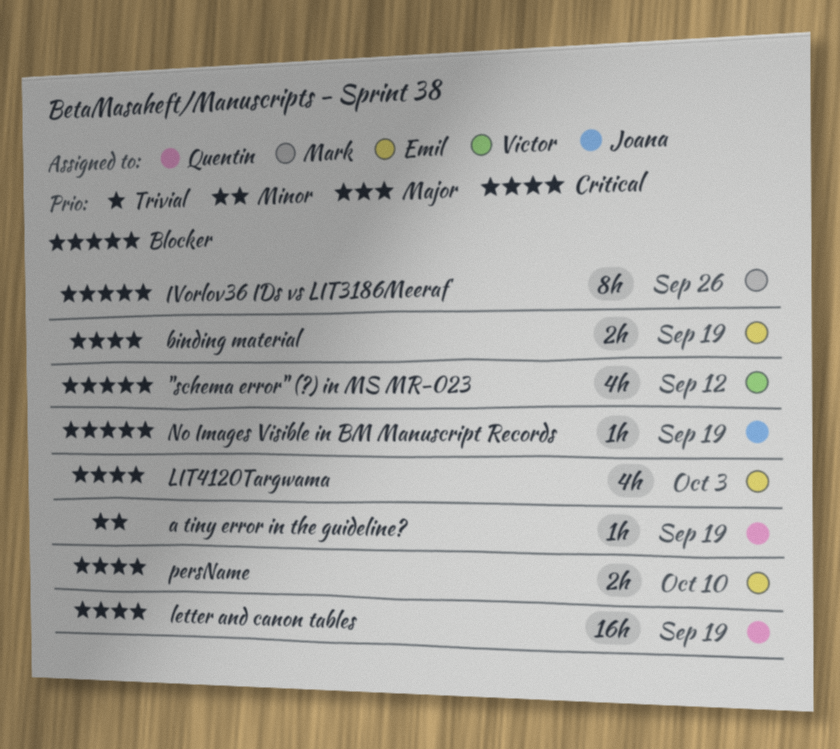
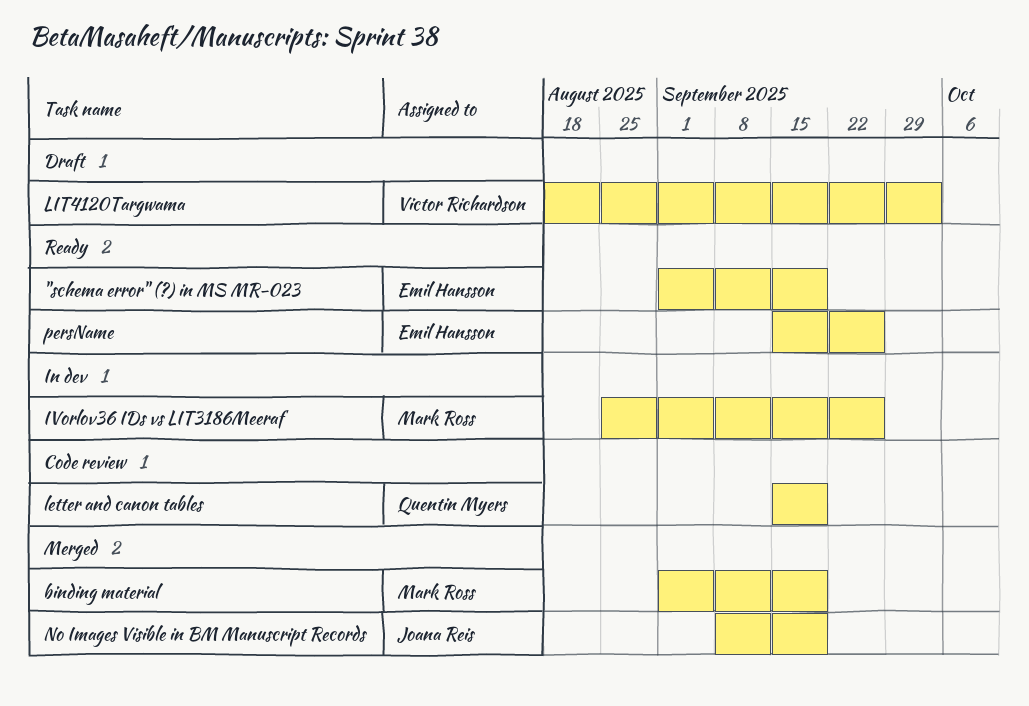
"schema error" (?) in MS MR-023, owner: Victor Richardson -> Emil Hansson
"schema error" (?) in MS MR-023, due: Sep 12 -> Sep 19
a tiny error in the guideline?: present -> none
binding material, owner: Emil Hansson -> Mark Ross
LIT4120Targwama, owner: Emil Hansson -> Victor Richardson
persName, due: Oct 10 -> Sep 26

